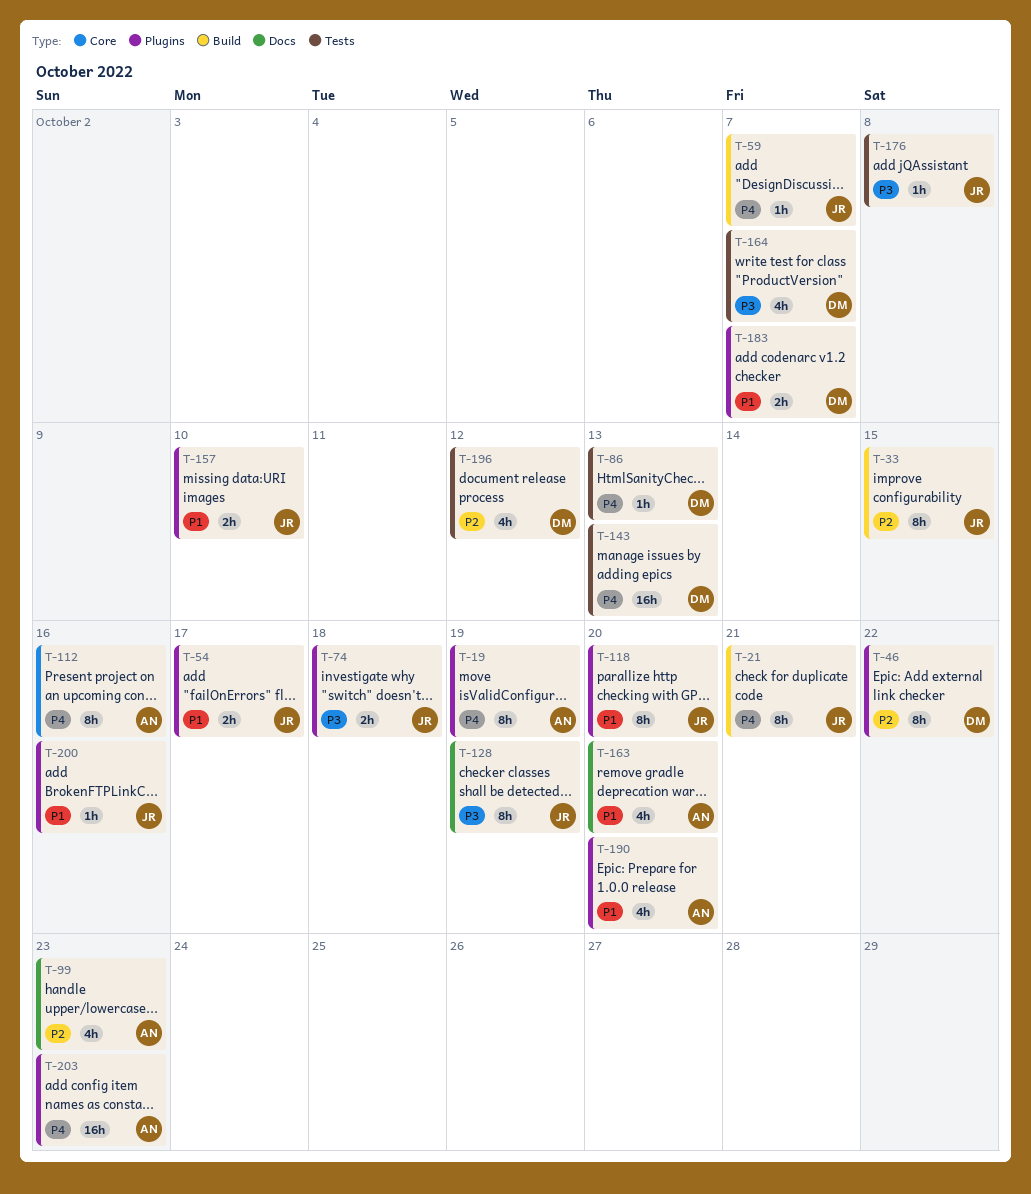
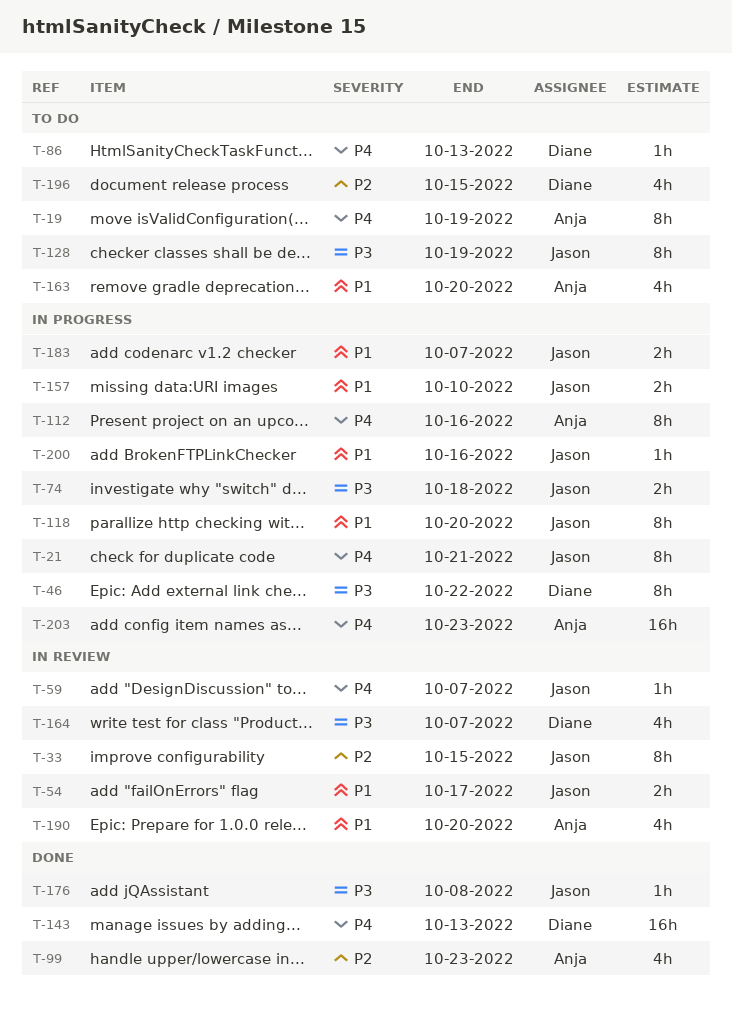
T-46, priority: P2 -> P3
T-183, owner: Diane -> Jason
T-196, due: Oct 12 -> Oct 15

